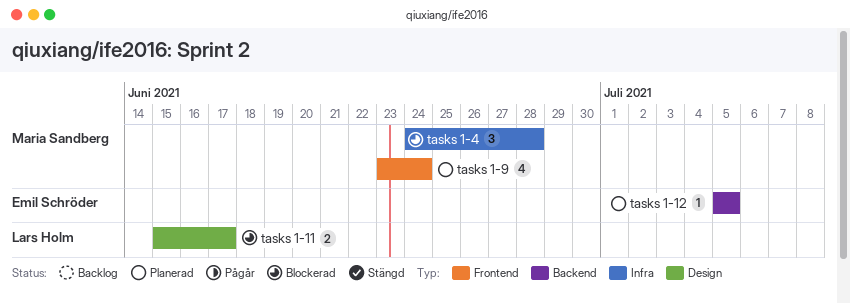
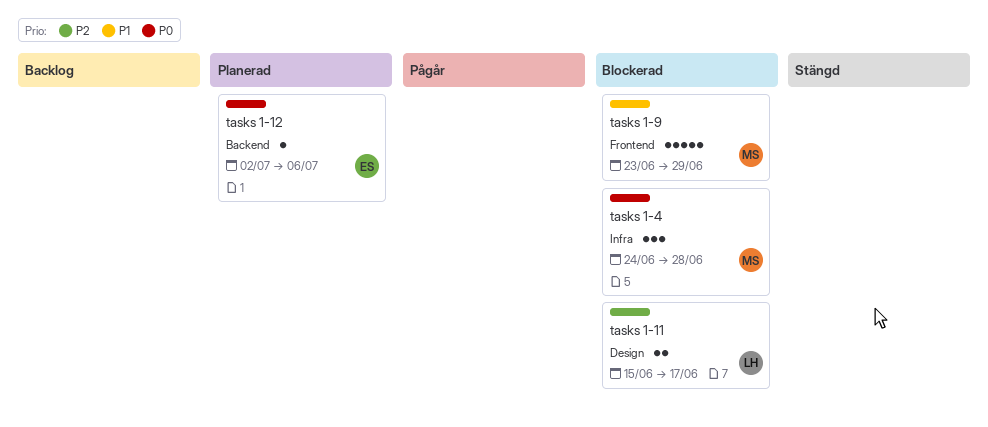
tasks 1-12, start: Jul 5 -> Jul 2
tasks 1-12, due: Jul 5 -> Jul 6
tasks 1-9, status: Planerad -> Blockerad
tasks 1-9, estimate: 4 -> 5
tasks 1-9, due: Jun 24 -> Jun 29

